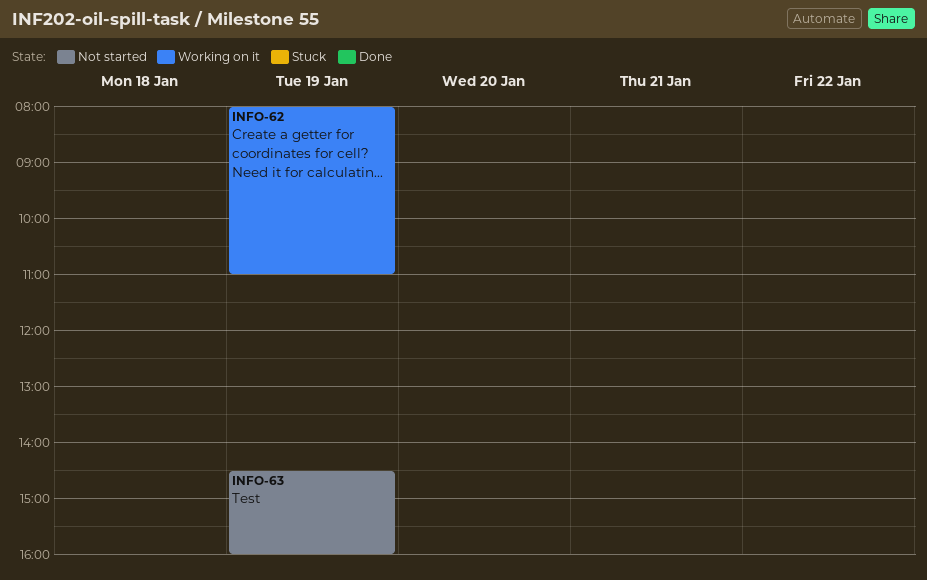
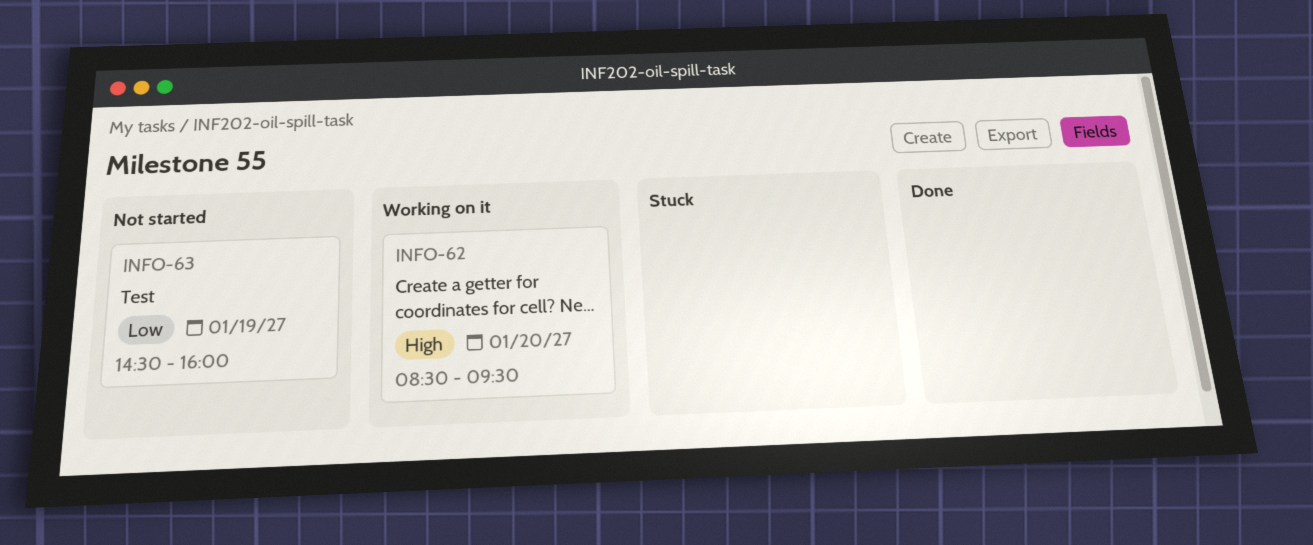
INFO-62, day: Jan 19 -> Jan 20
INFO-62, begins: 08:00 -> 08:30
INFO-62, ends: 11:00 -> 09:30

